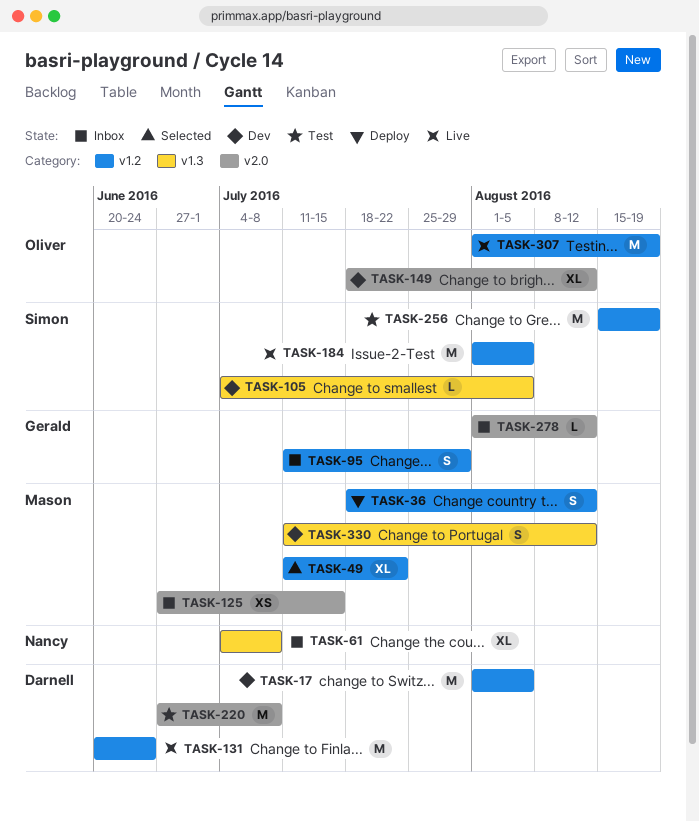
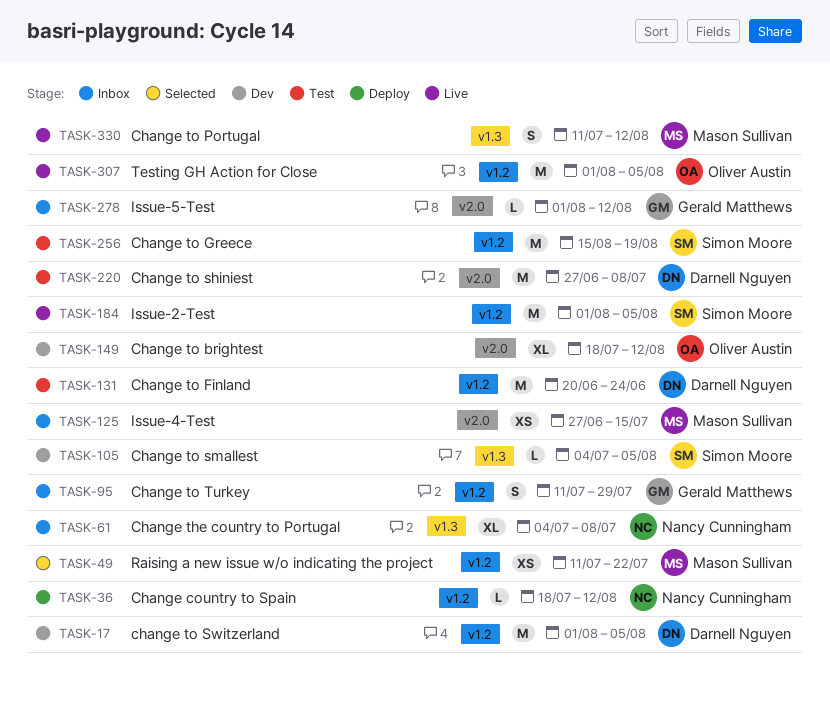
TASK-36, owner: Mason Sullivan -> Nancy Cunningham
TASK-36, estimate: S -> L
TASK-49, estimate: XL -> XS
TASK-131, status: Live -> Test
TASK-307, due: Aug 19 -> Aug 5
TASK-330, status: Dev -> Live

